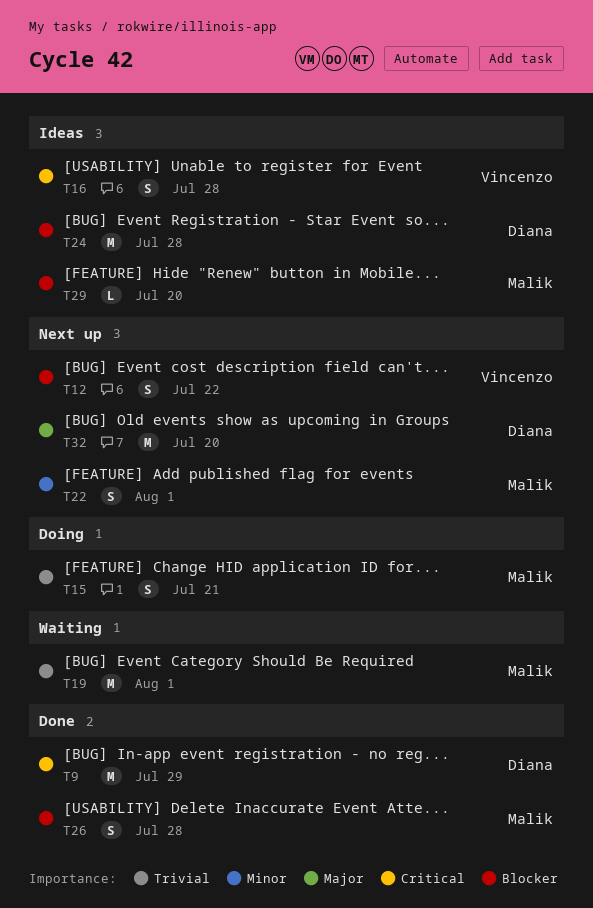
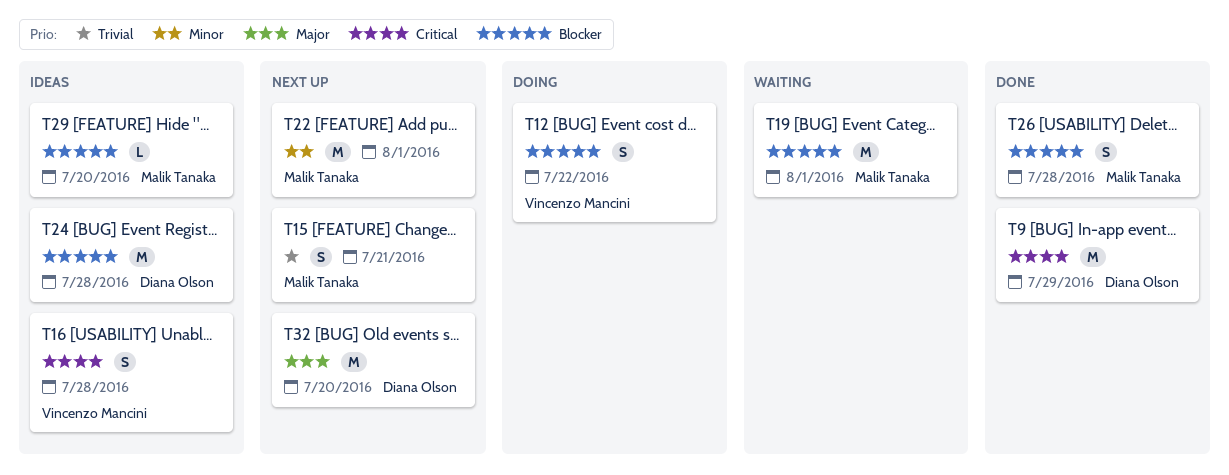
T12, status: Next up -> Doing
T15, status: Doing -> Next up
T19, priority: Trivial -> Blocker
T22, estimate: S -> M

